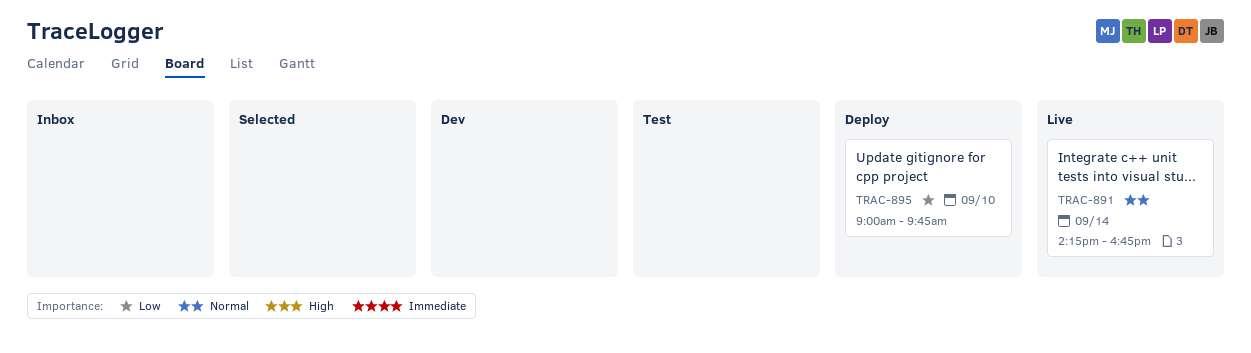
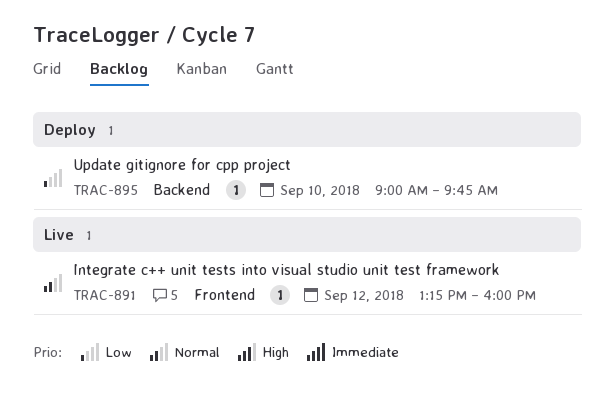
TRAC-891, day: Sep 14 -> Sep 12
TRAC-891, begins: 14:15 -> 13:15
TRAC-891, ends: 16:45 -> 16:00

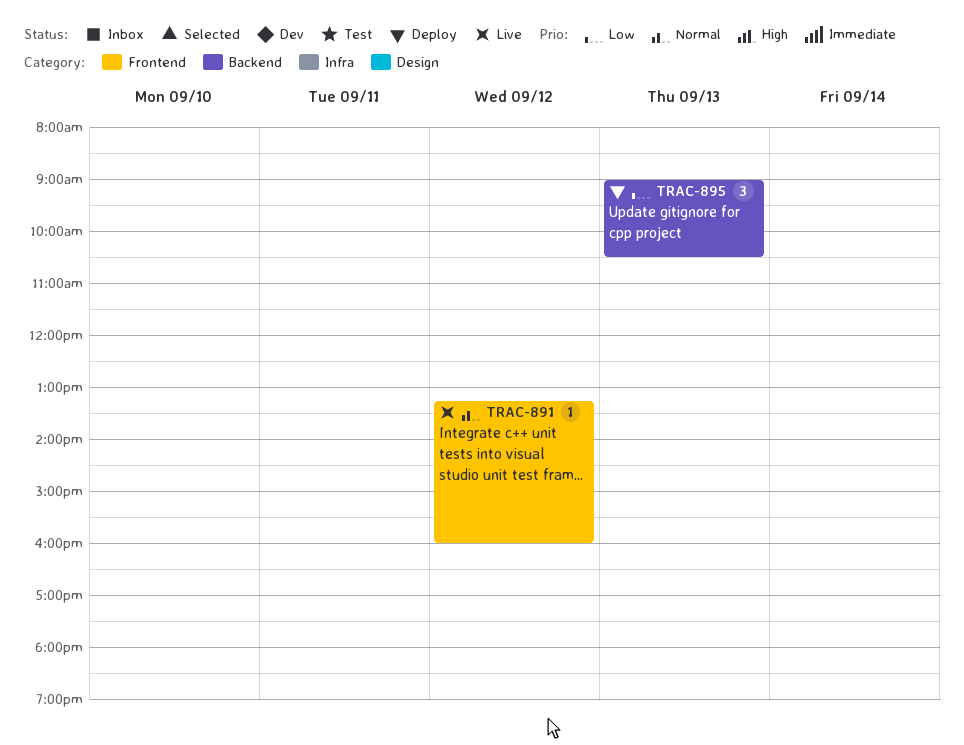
TRAC-895, estimate: 1 -> 3
TRAC-895, day: Sep 10 -> Sep 13
TRAC-895, ends: 09:45 -> 10:30

